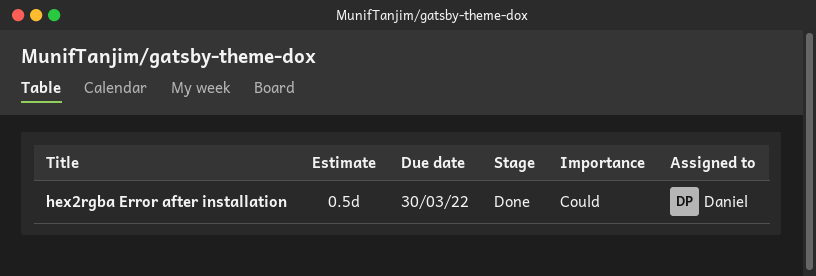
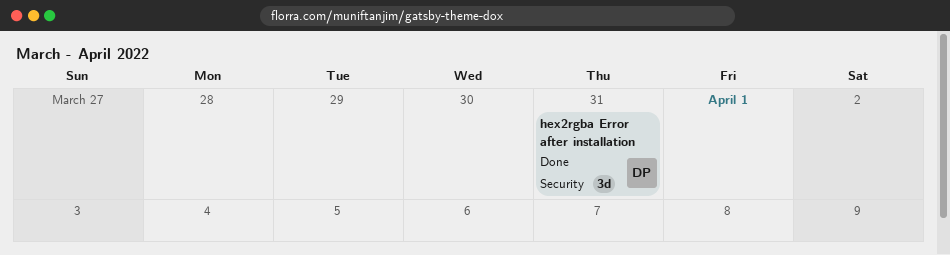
hex2rgba Error after installation, estimate: 0.5d -> 3d
hex2rgba Error after installation, due: Mar 30 -> Mar 31

